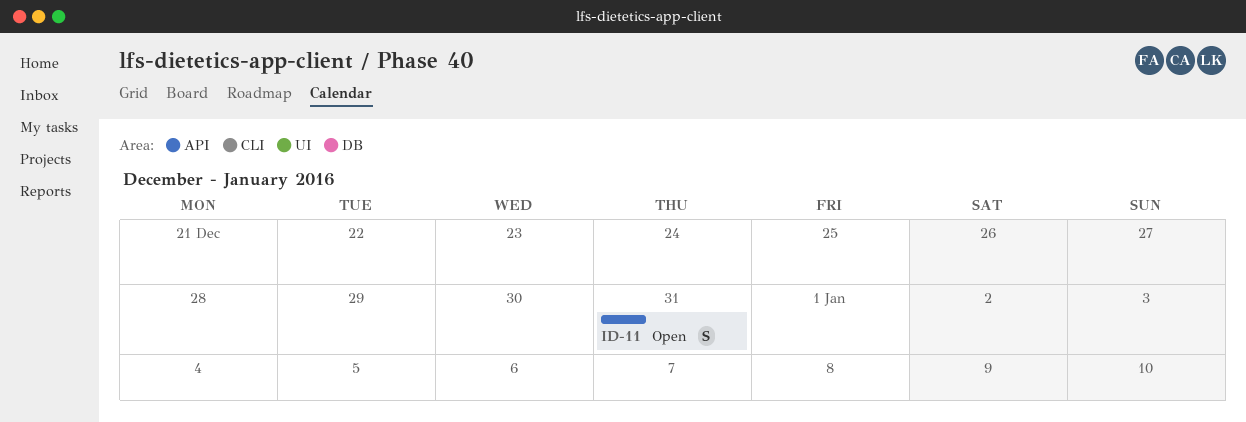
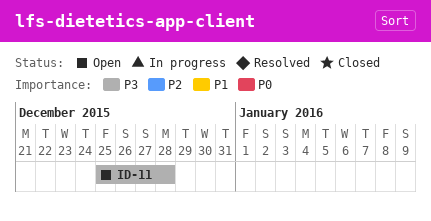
ID-11, due: Dec 31 -> Dec 28

